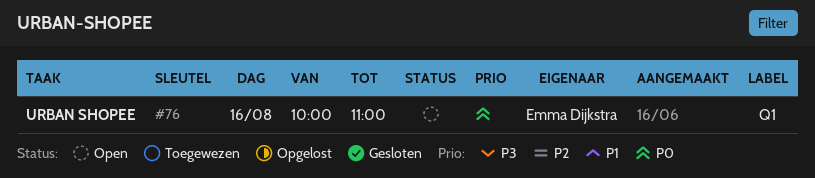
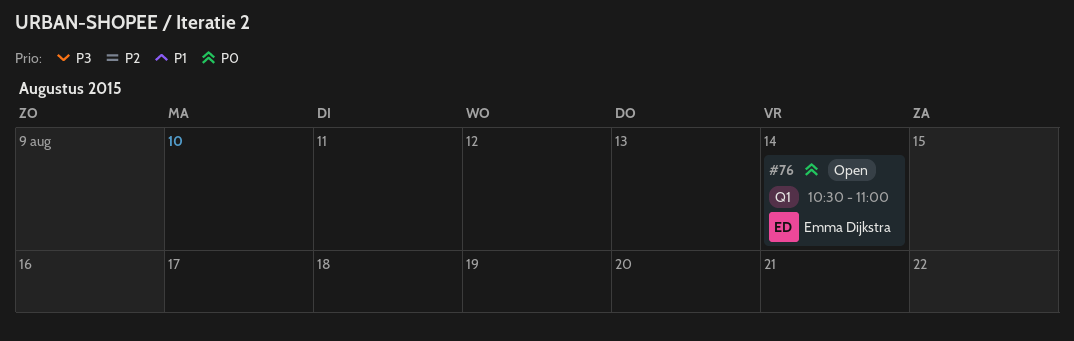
#76, day: Aug 16 -> Aug 14
#76, begins: 10:00 -> 10:30

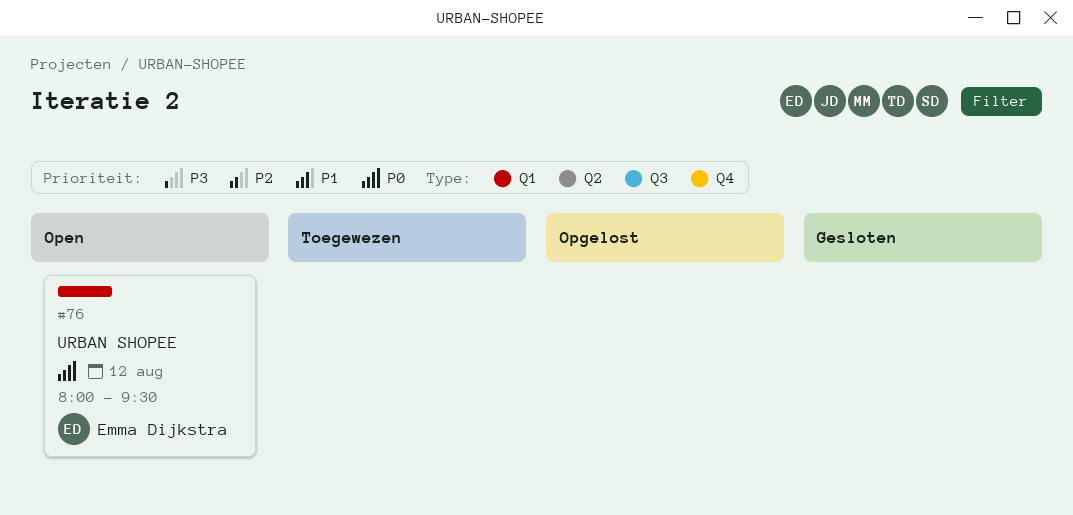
#76, day: Aug 14 -> Aug 12
#76, begins: 10:30 -> 08:00
#76, ends: 11:00 -> 09:30

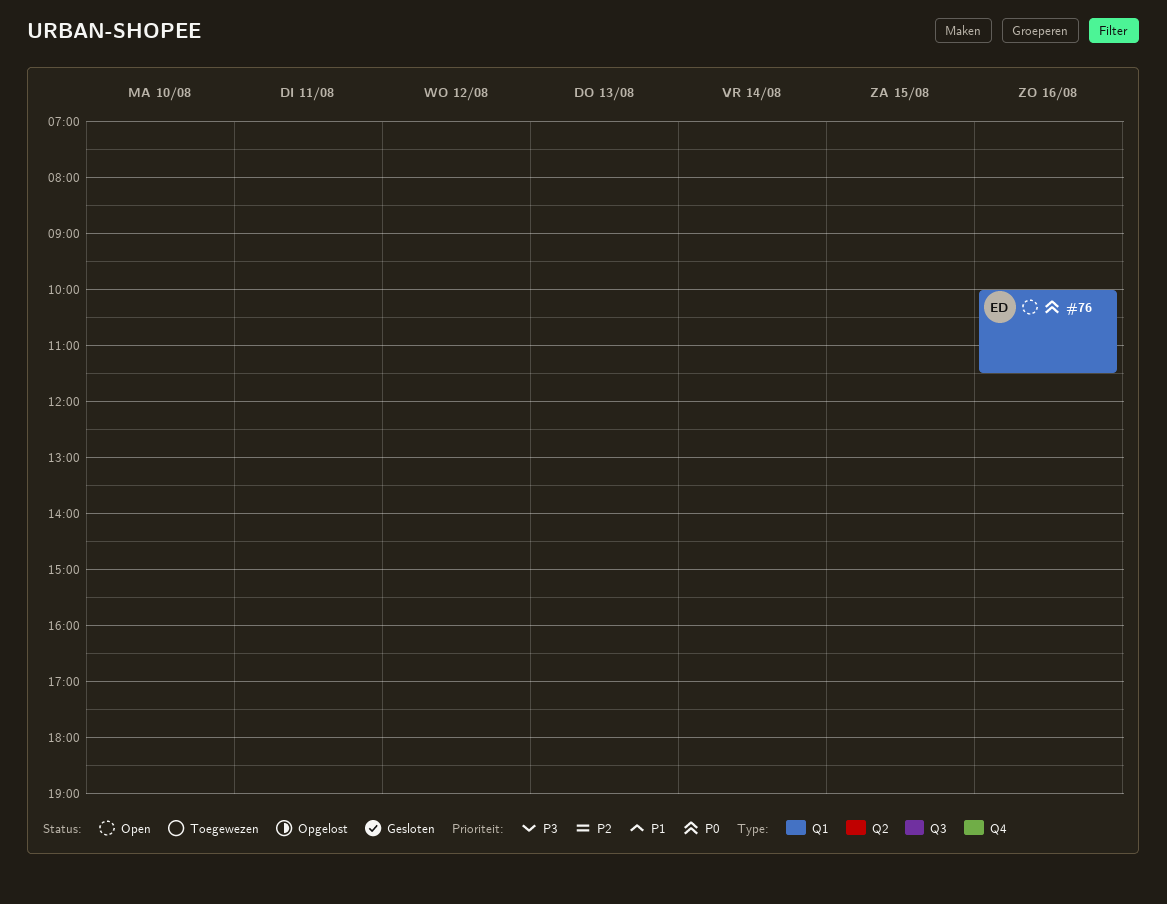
#76, day: Aug 12 -> Aug 16
#76, begins: 08:00 -> 10:00
#76, ends: 09:30 -> 11:30

